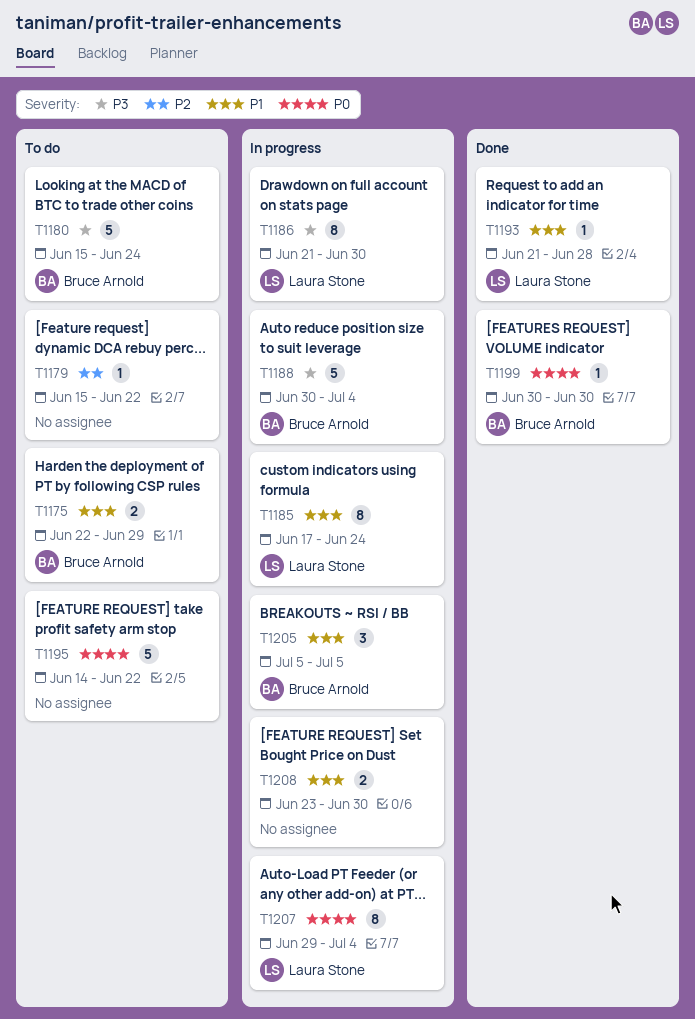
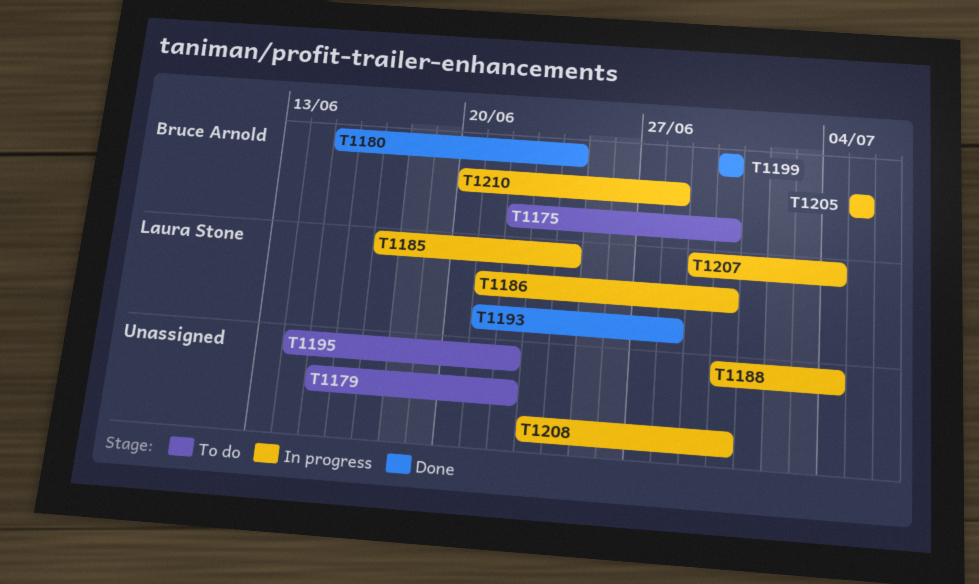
T1175, due: Jun 29 -> Jun 30
T1180, status: To do -> Done
T1188, owner: Bruce Arnold -> none
T1210: none -> present

